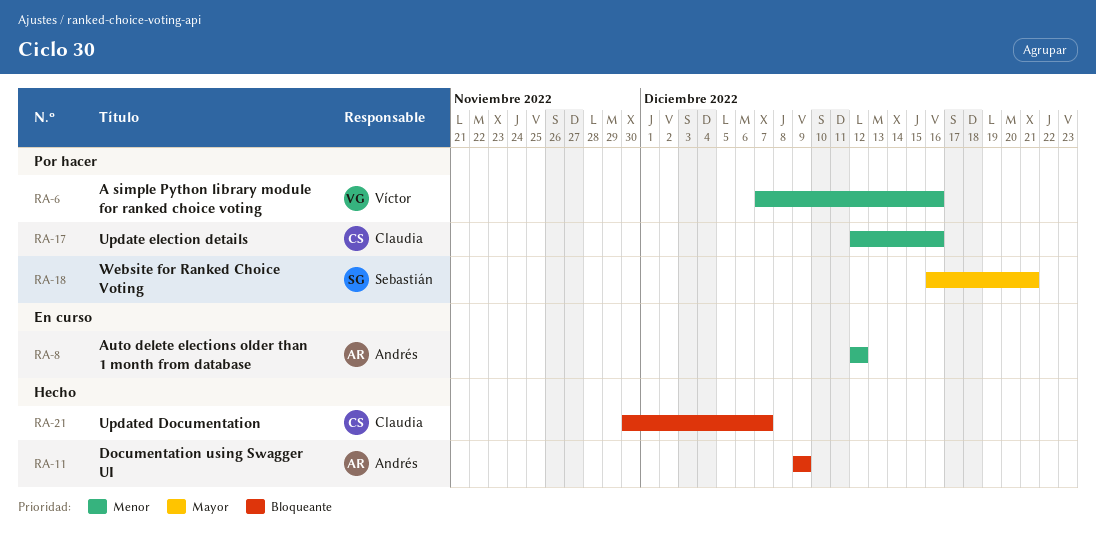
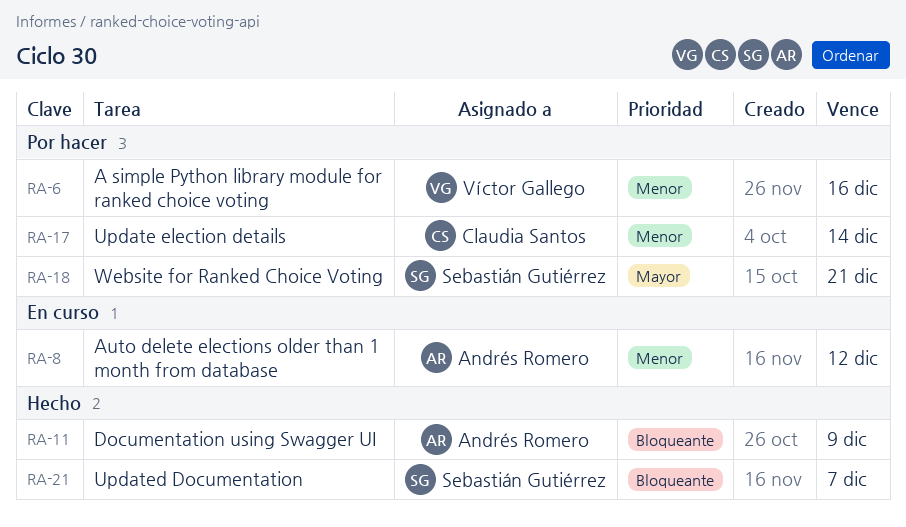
RA-17, due: Dec 16 -> Dec 14
RA-21, owner: Claudia Santos -> Sebastián Gutiérrez

